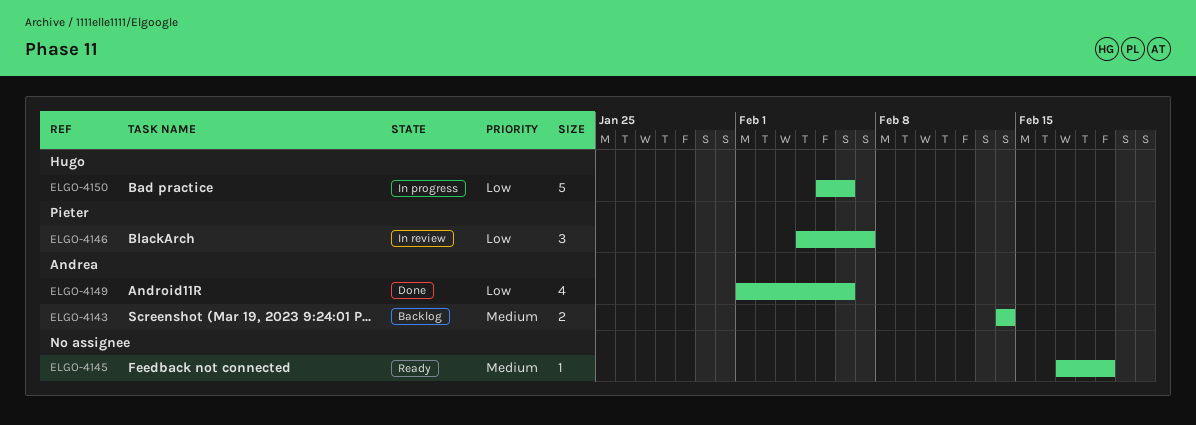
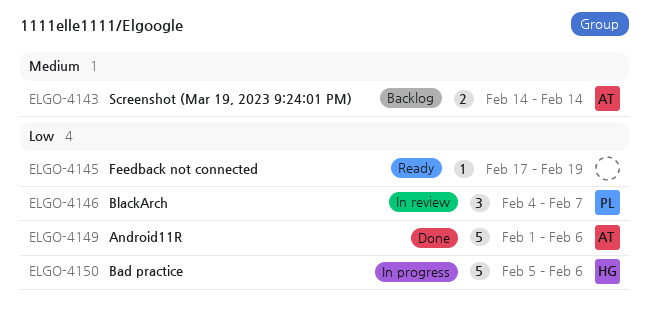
ELGO-4145, priority: Medium -> Low
ELGO-4149, estimate: 4 -> 5

